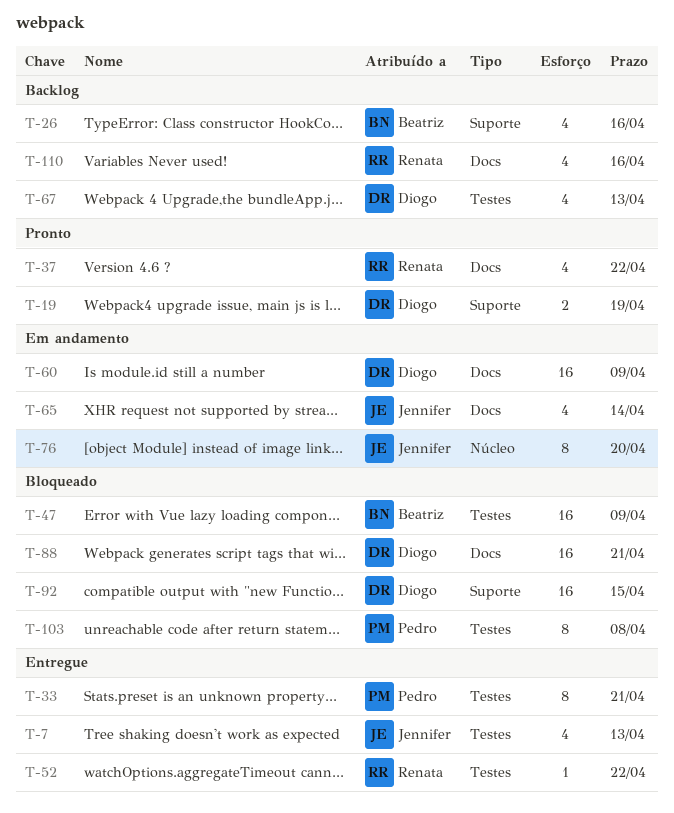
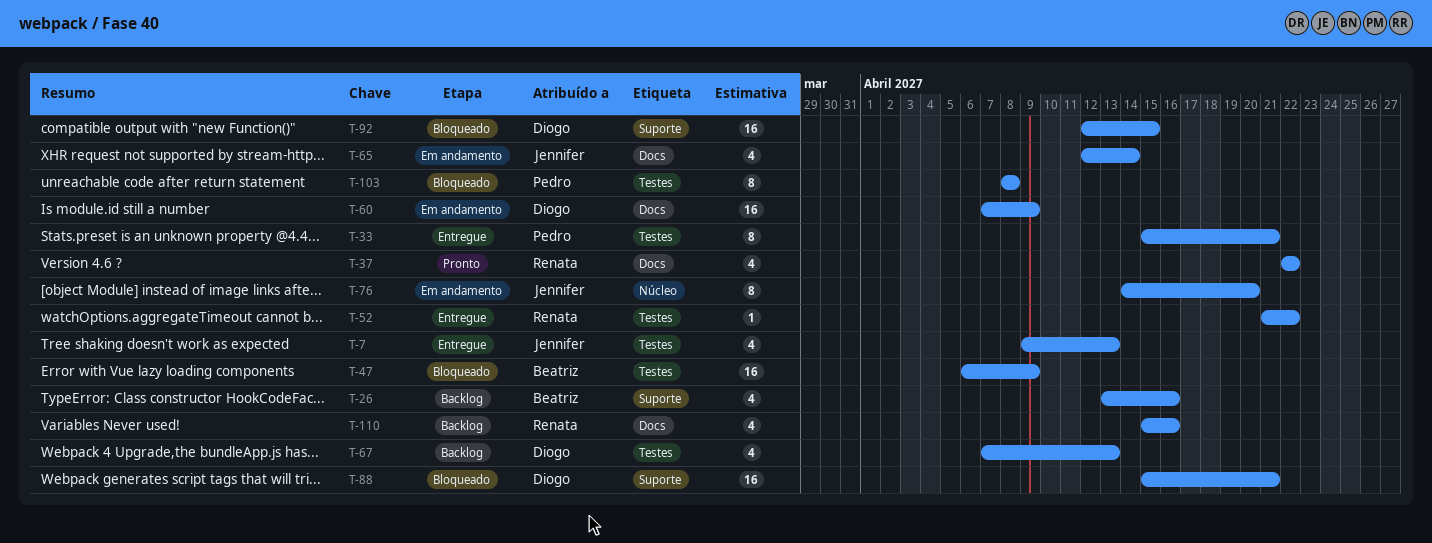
T-19: present -> none
T-88, label: Docs -> Suporte

